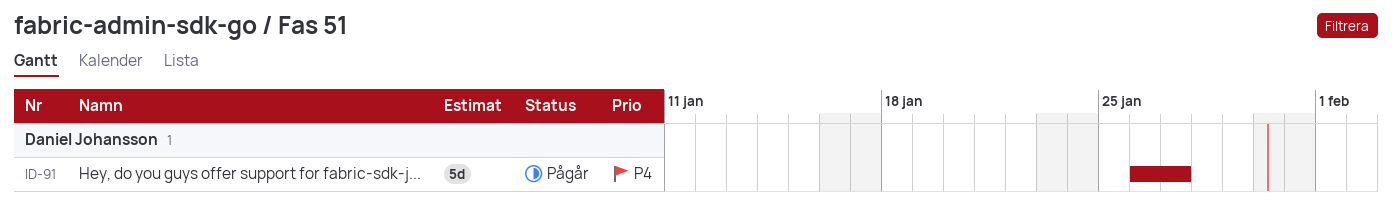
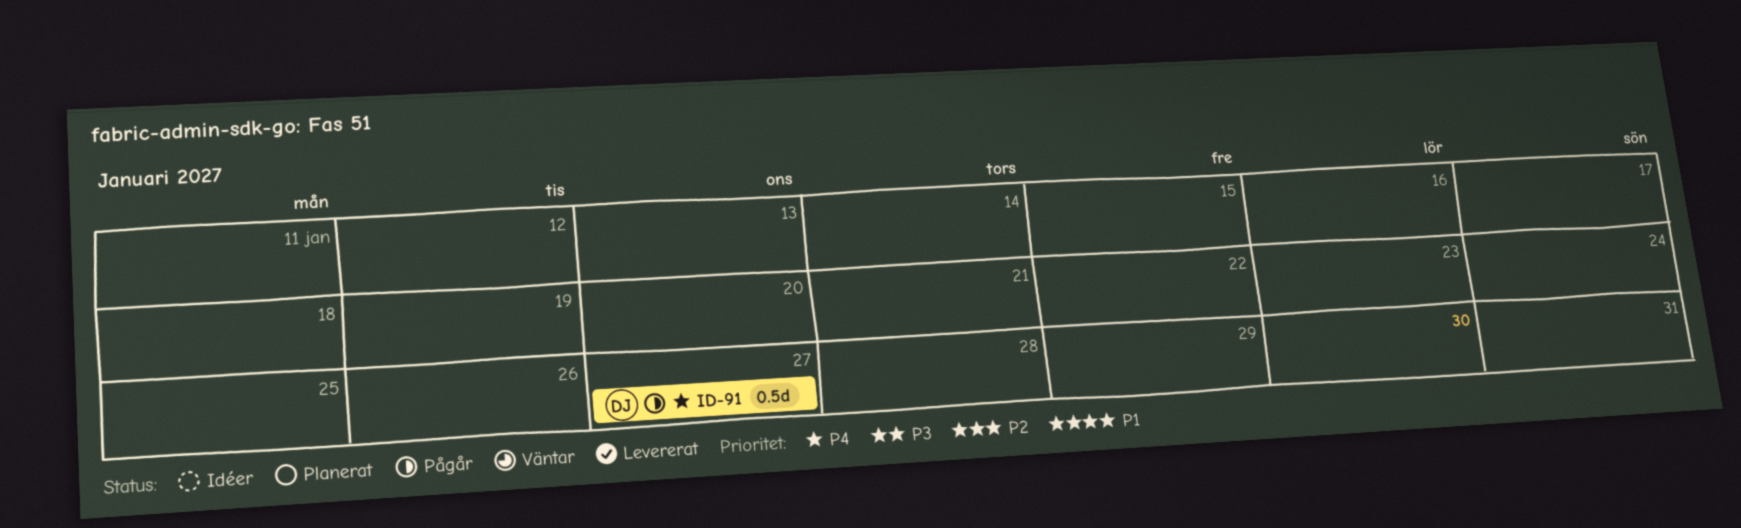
ID-91, estimate: 5d -> 0.5d
ID-91, start: Jan 26 -> Jan 27

